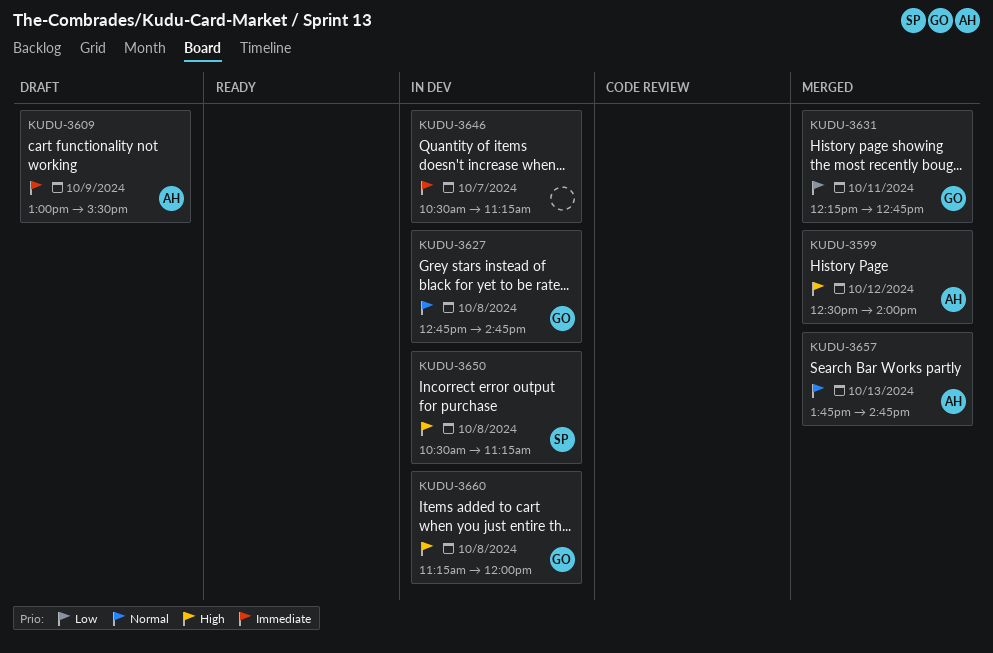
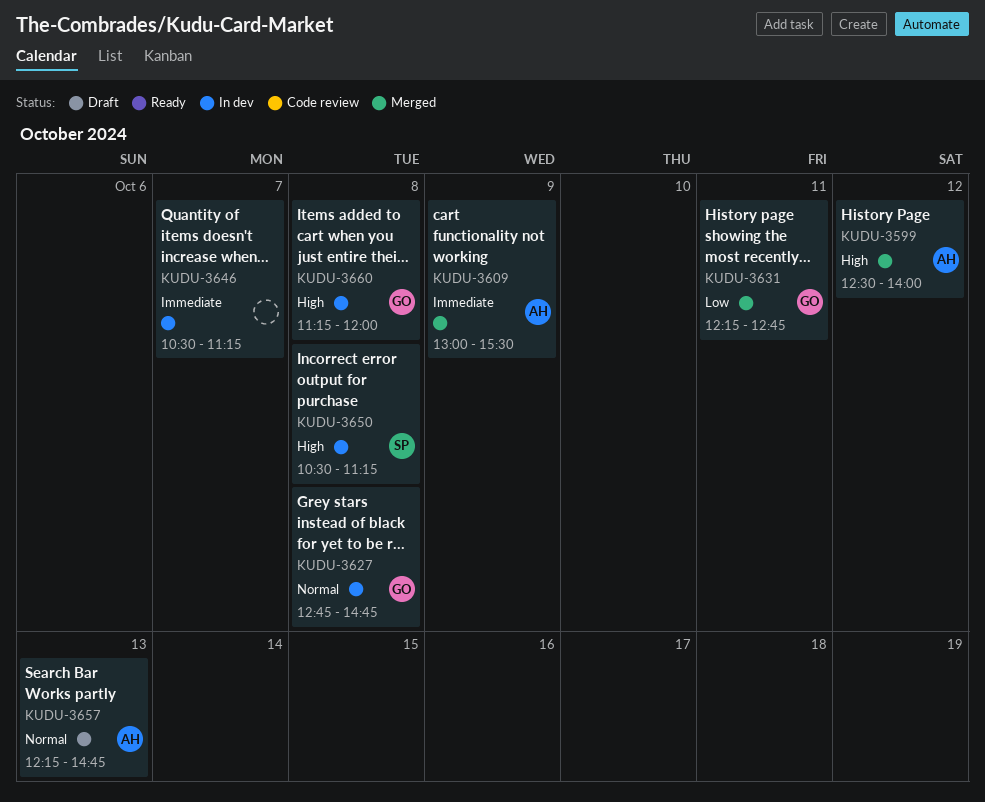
KUDU-3609, status: Draft -> Merged
KUDU-3657, status: Merged -> Draft
KUDU-3657, begins: 13:45 -> 12:15

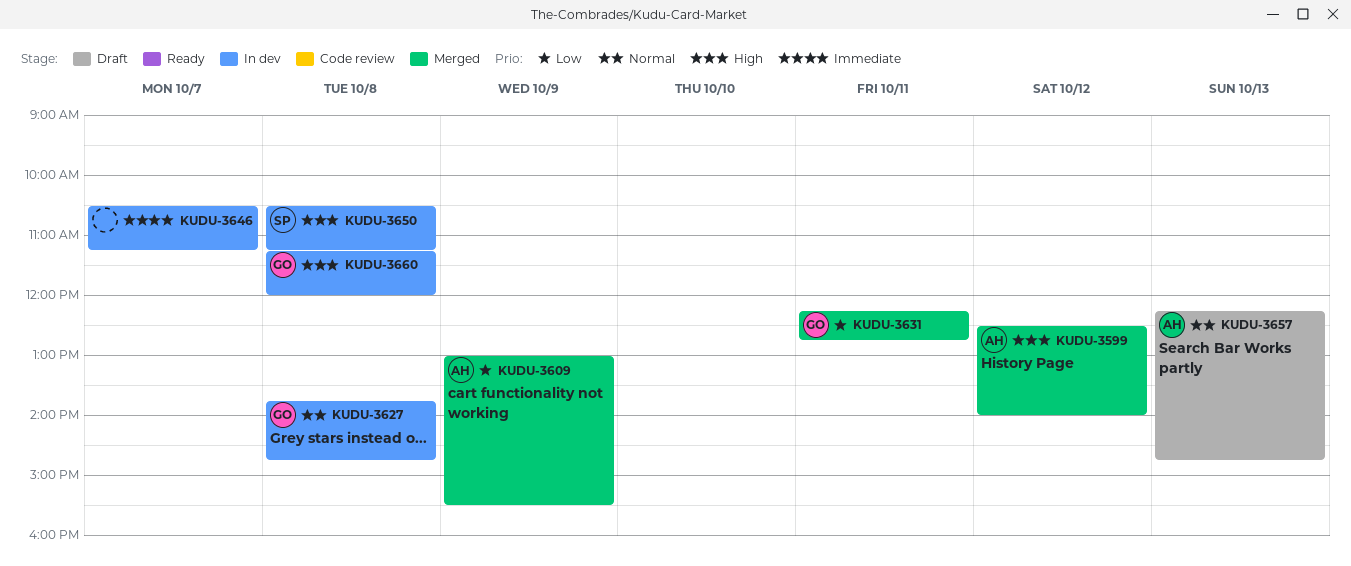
KUDU-3609, priority: Immediate -> Low
KUDU-3627, begins: 12:45 -> 13:45

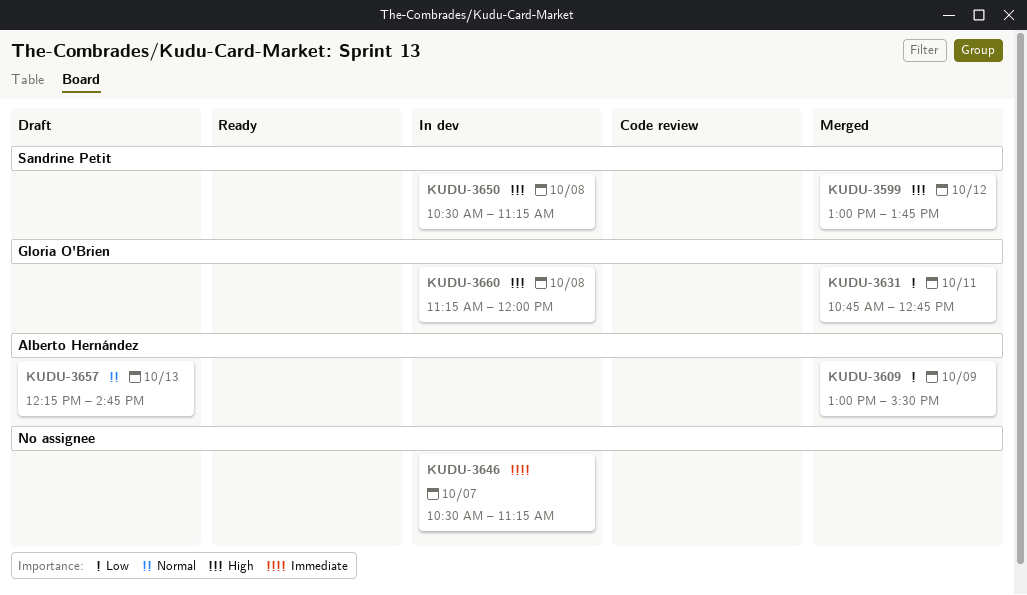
KUDU-3599, owner: Alberto Hernández -> Sandrine Petit
KUDU-3599, begins: 12:30 -> 13:00
KUDU-3599, ends: 14:00 -> 13:45
KUDU-3627: present -> none
KUDU-3631, begins: 12:15 -> 10:45

